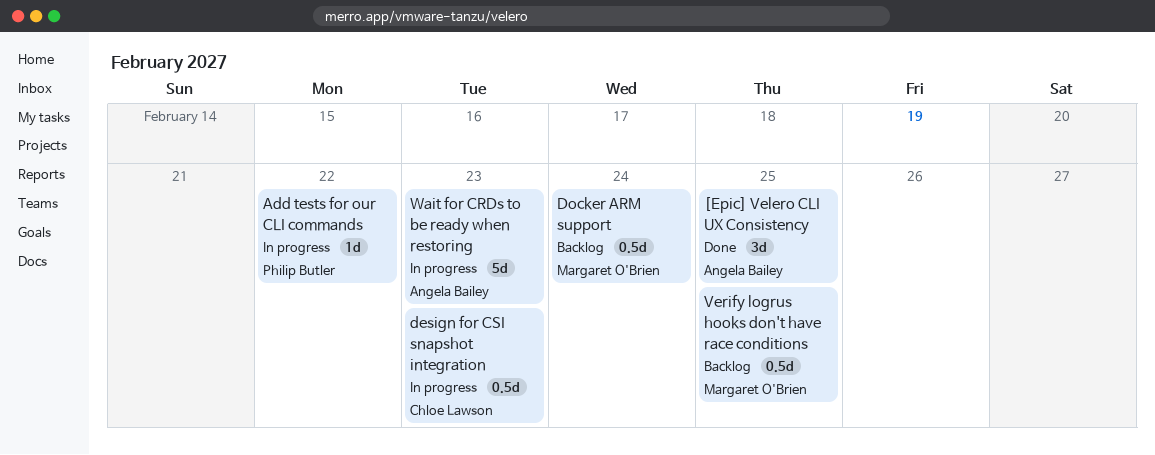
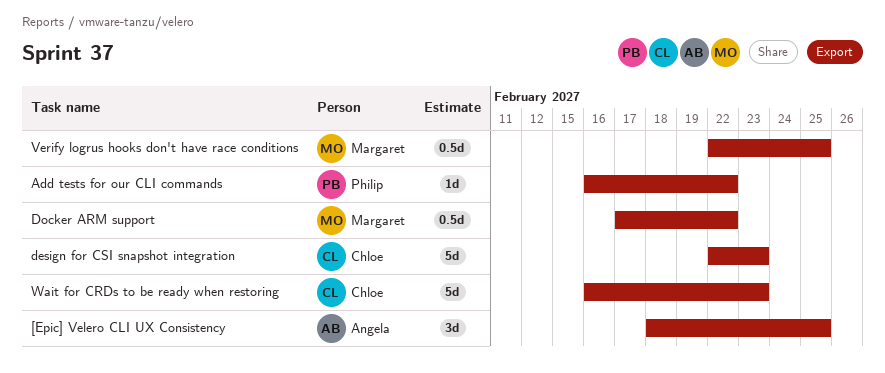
design for CSI snapshot integration, estimate: 0.5d -> 5d
Docker ARM support, due: Feb 24 -> Feb 22
Wait for CRDs to be ready when restoring, owner: Angela Bailey -> Chloe Lawson

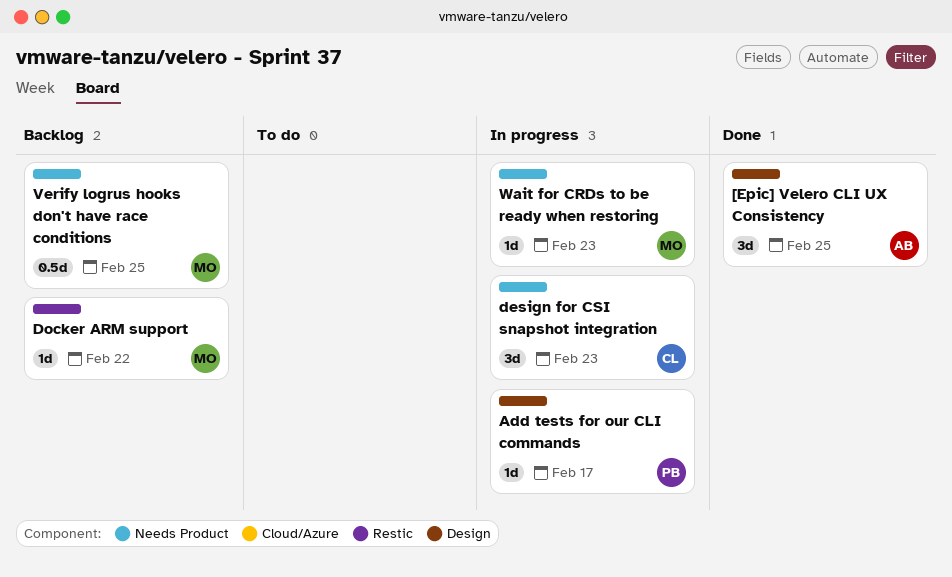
Add tests for our CLI commands, due: Feb 22 -> Feb 17
design for CSI snapshot integration, estimate: 5d -> 3d
Docker ARM support, estimate: 0.5d -> 1d
Wait for CRDs to be ready when restoring, owner: Chloe -> Margaret
Wait for CRDs to be ready when restoring, estimate: 5d -> 1d

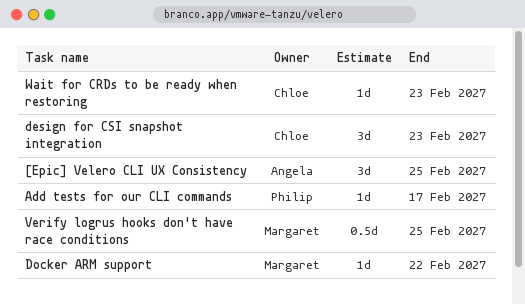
Wait for CRDs to be ready when restoring, owner: Margaret -> Chloe

